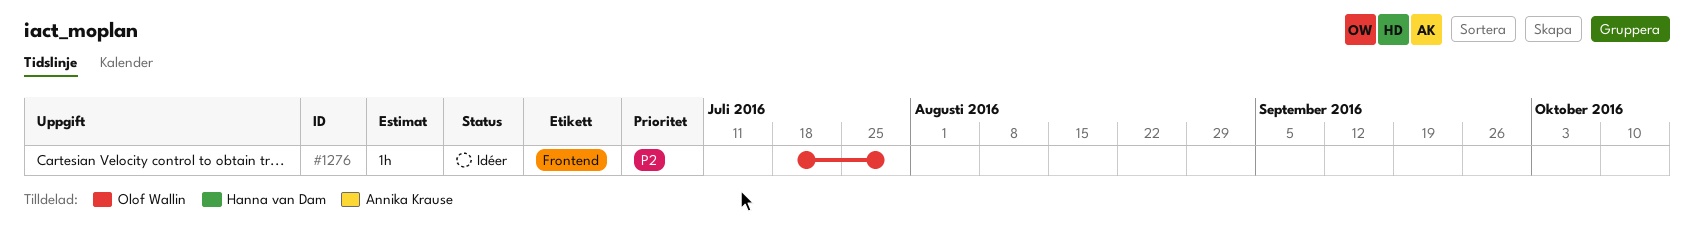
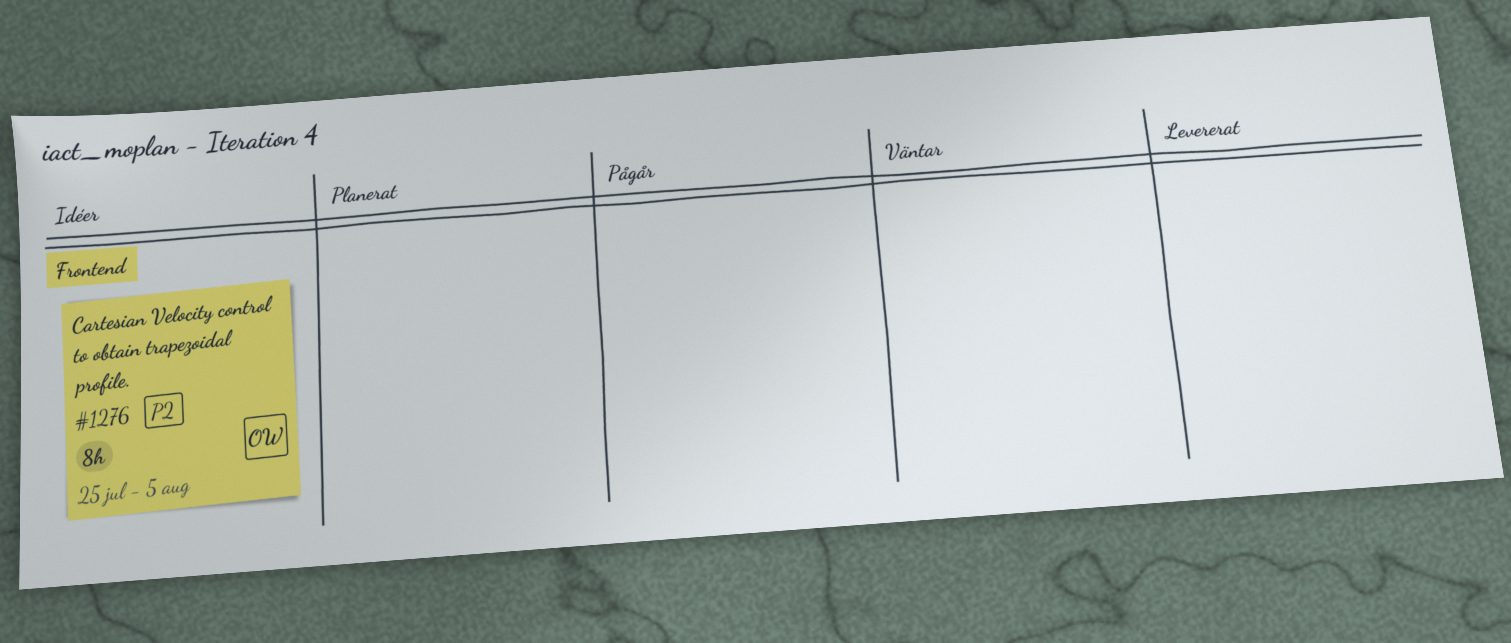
#1276, estimate: 1h -> 8h
#1276, start: Jul 18 -> Jul 25
#1276, due: Jul 29 -> Aug 5

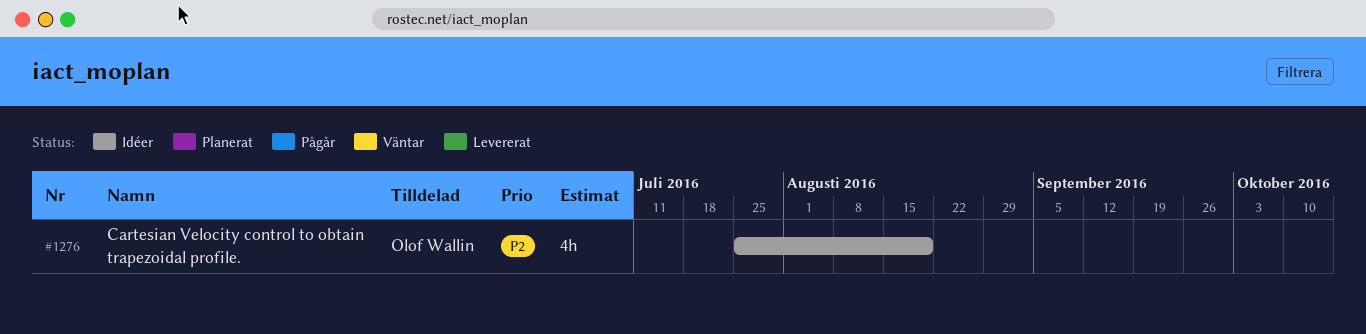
#1276, estimate: 8h -> 4h
#1276, due: Aug 5 -> Aug 19

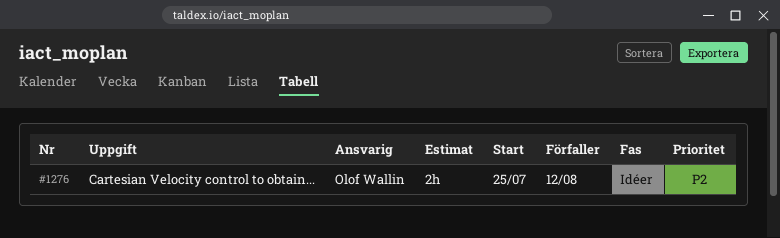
#1276, estimate: 4h -> 2h
#1276, due: Aug 19 -> Aug 12

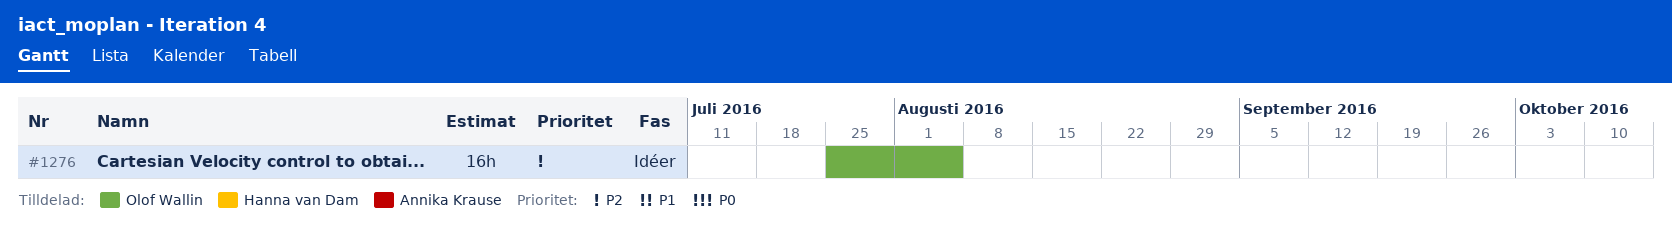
#1276, estimate: 2h -> 16h
#1276, due: Aug 12 -> Aug 5

